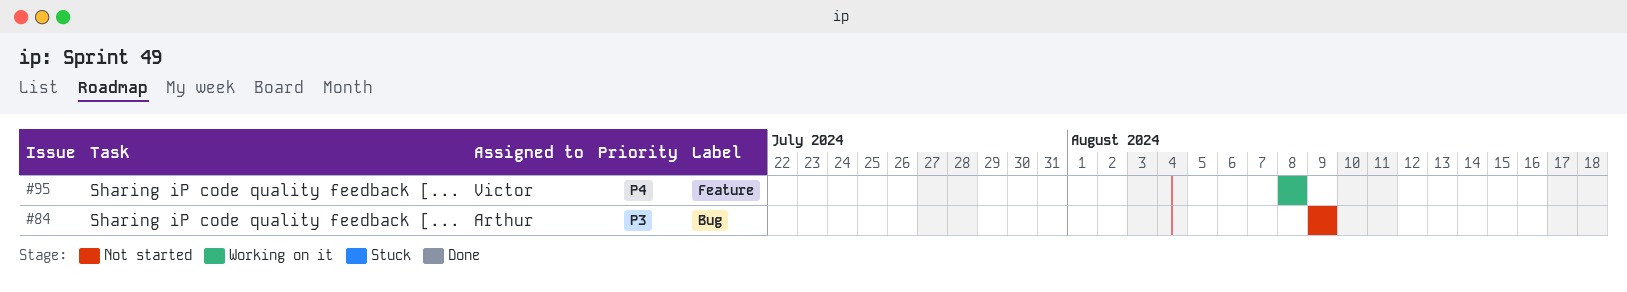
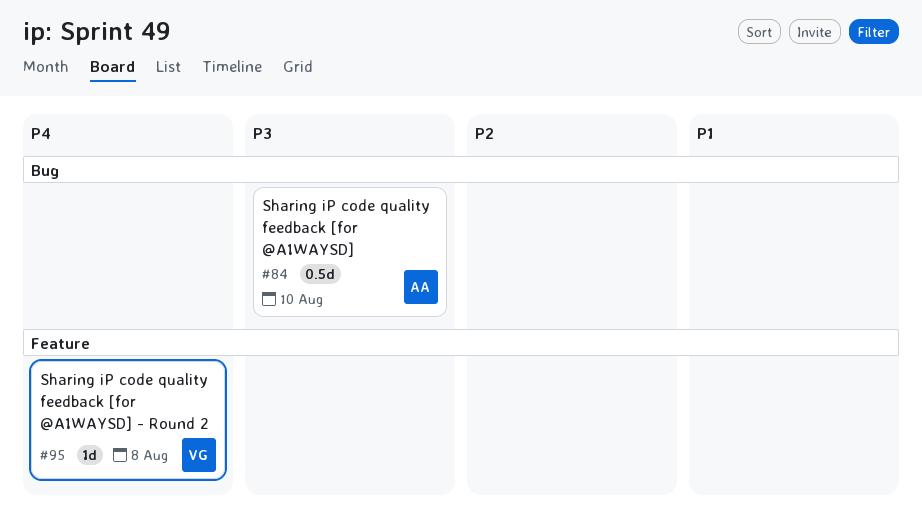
#84, due: Aug 9 -> Aug 10

